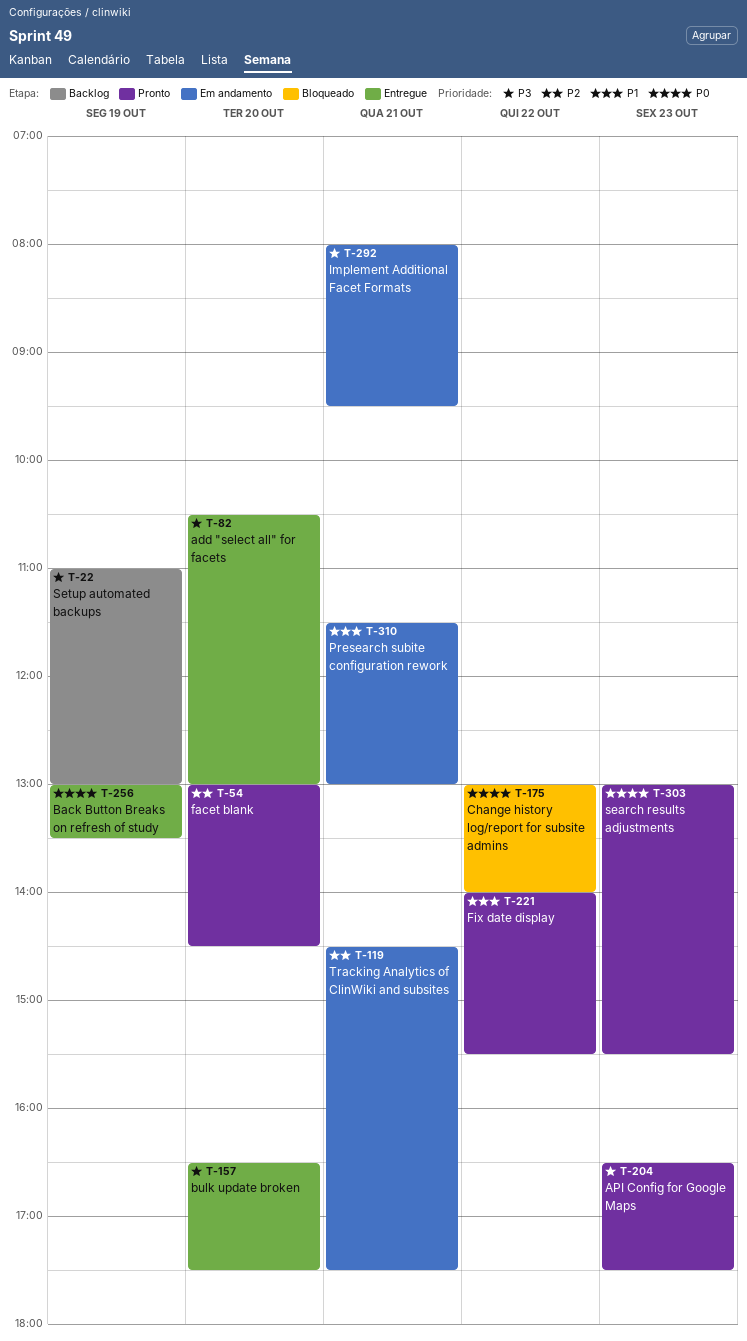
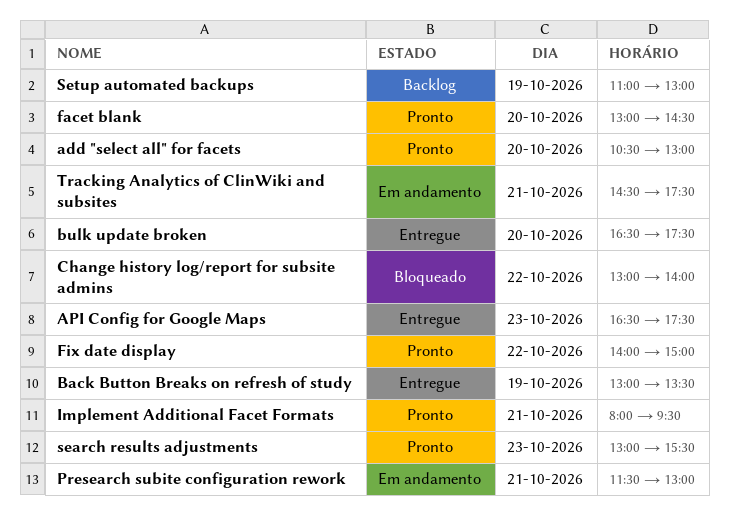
add "select all" for facets, status: Entregue -> Pronto
API Config for Google Maps, status: Pronto -> Entregue
Fix date display, ends: 15:30 -> 15:00
Implement Additional Facet Formats, status: Em andamento -> Pronto

